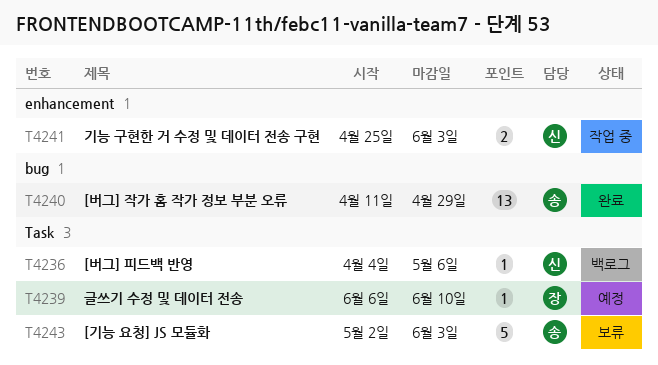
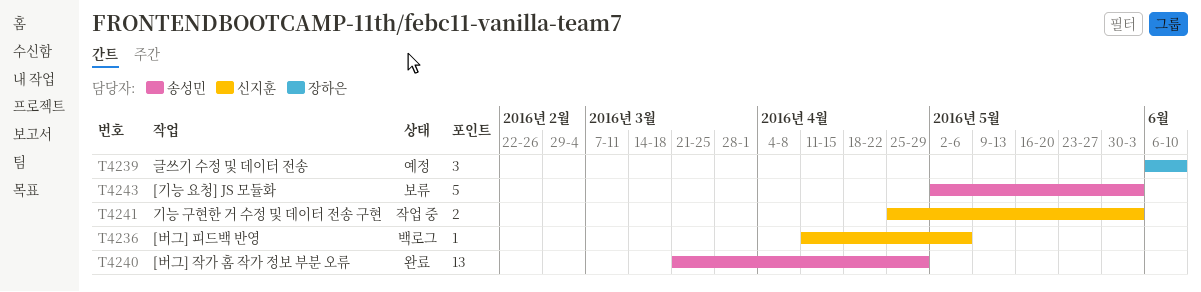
T4236, start: Apr 4 -> Apr 11
T4239, estimate: 1 -> 3
T4240, start: Apr 11 -> Mar 21

